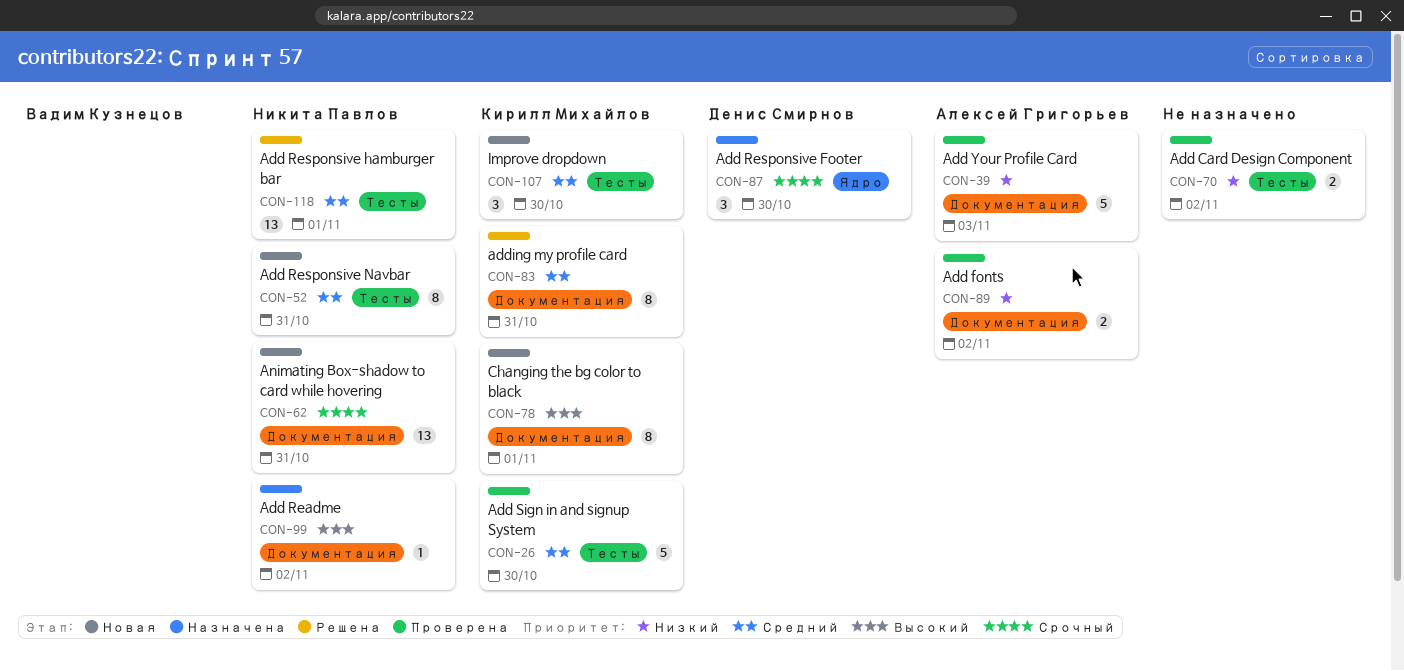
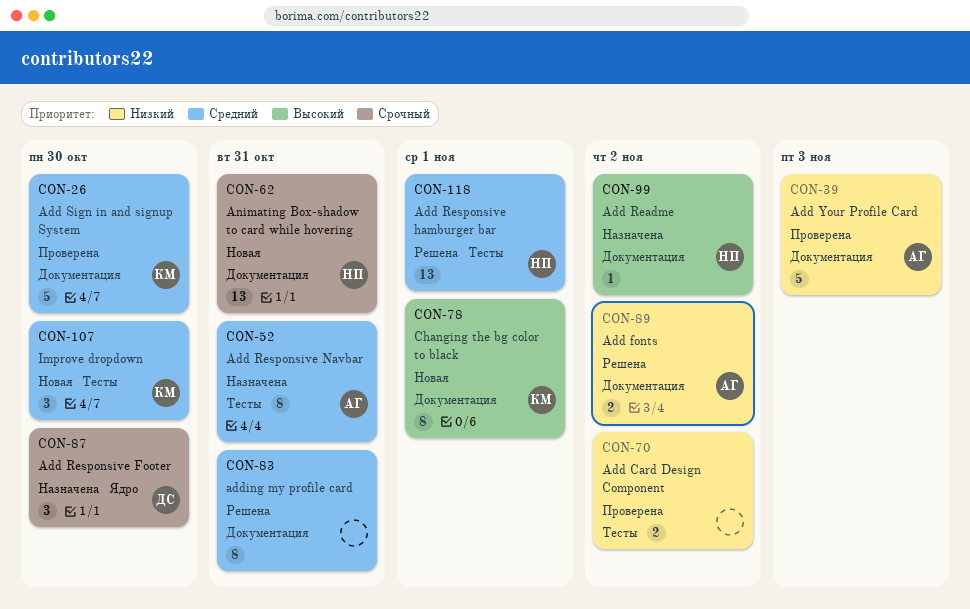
CON-26, label: Тесты -> Документация
CON-52, status: Новая -> Назначена
CON-52, owner: Никита Павлов -> Алексей Григорьев
CON-83, owner: Кирилл Михайлов -> none
CON-89, status: Проверена -> Решена

